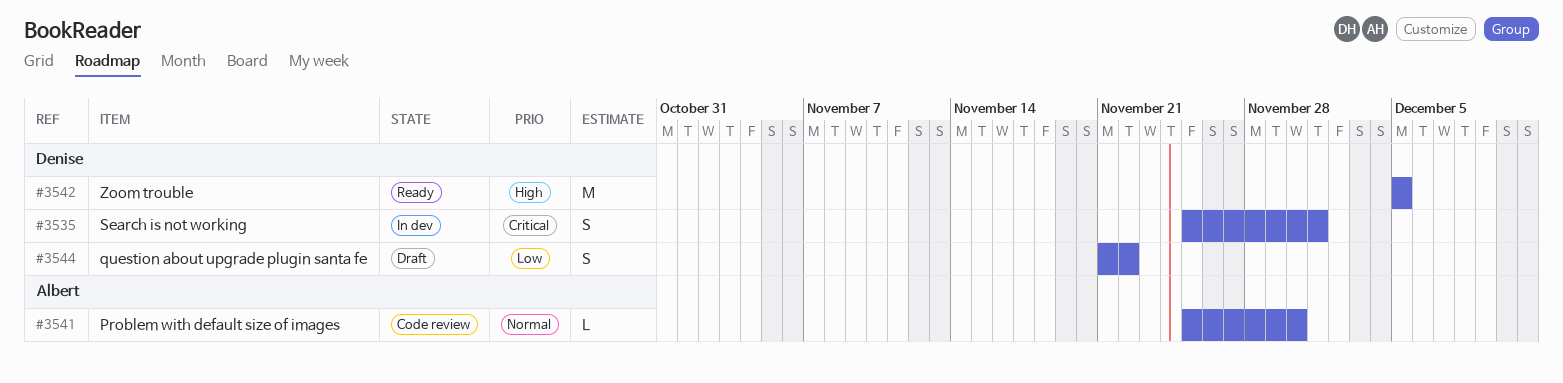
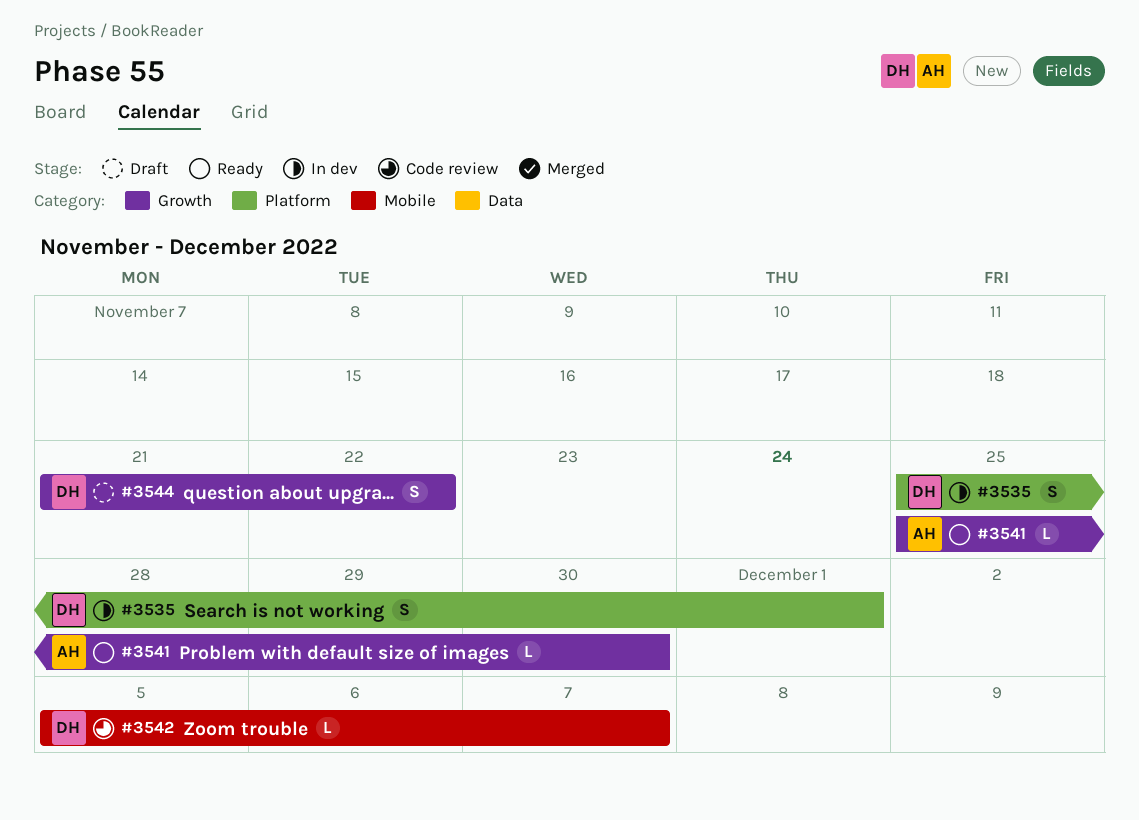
#3541, status: Code review -> Ready
#3542, status: Ready -> Code review
#3542, estimate: M -> L
#3542, due: Dec 5 -> Dec 7

